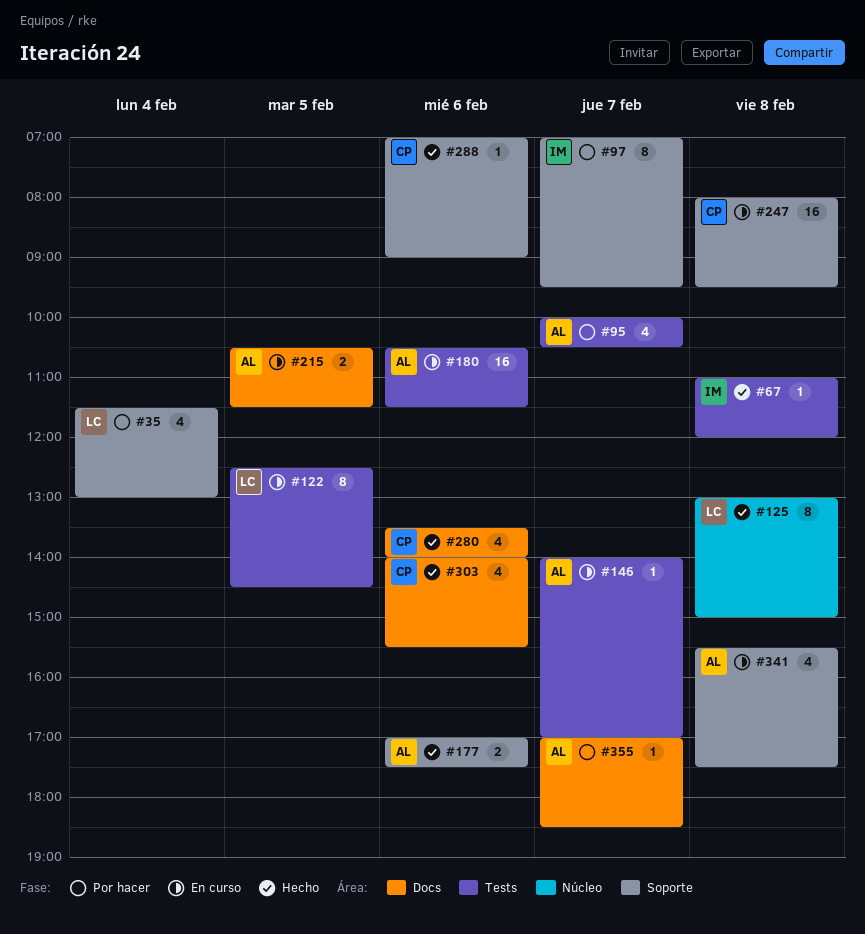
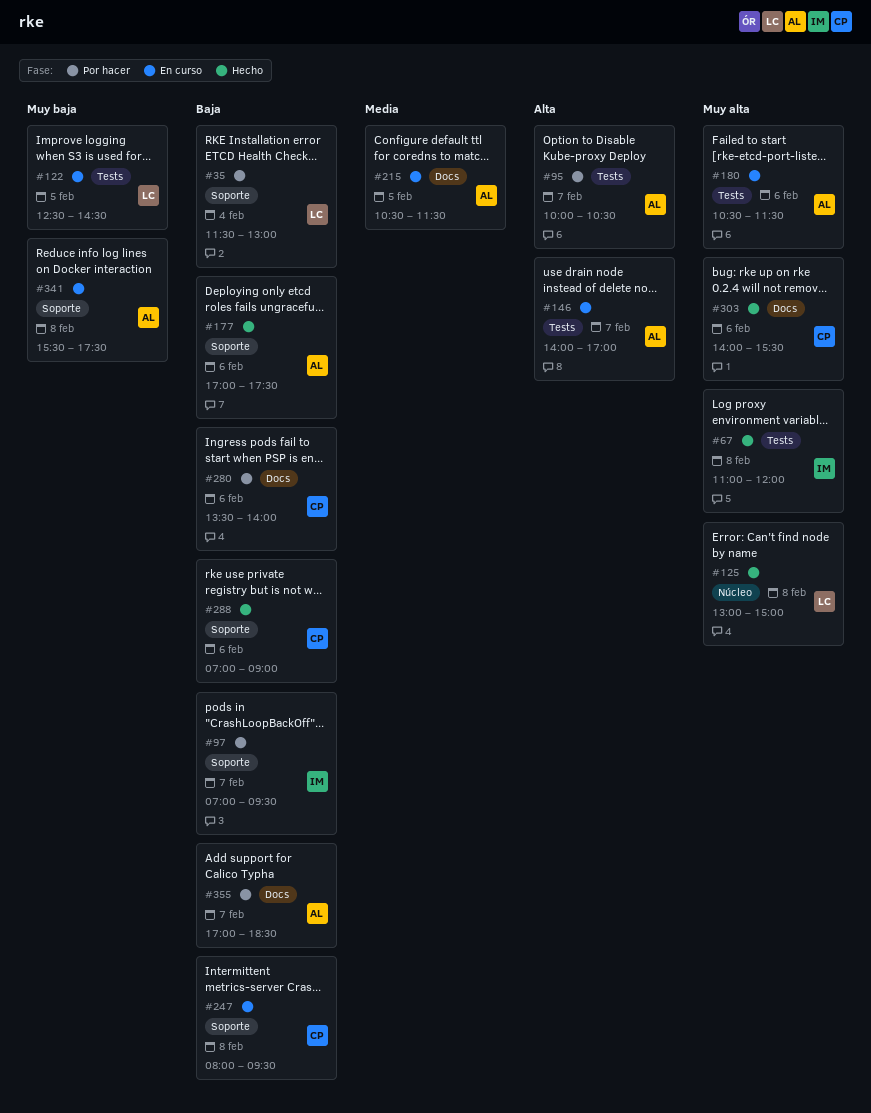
#280, status: Hecho -> Por hacer

